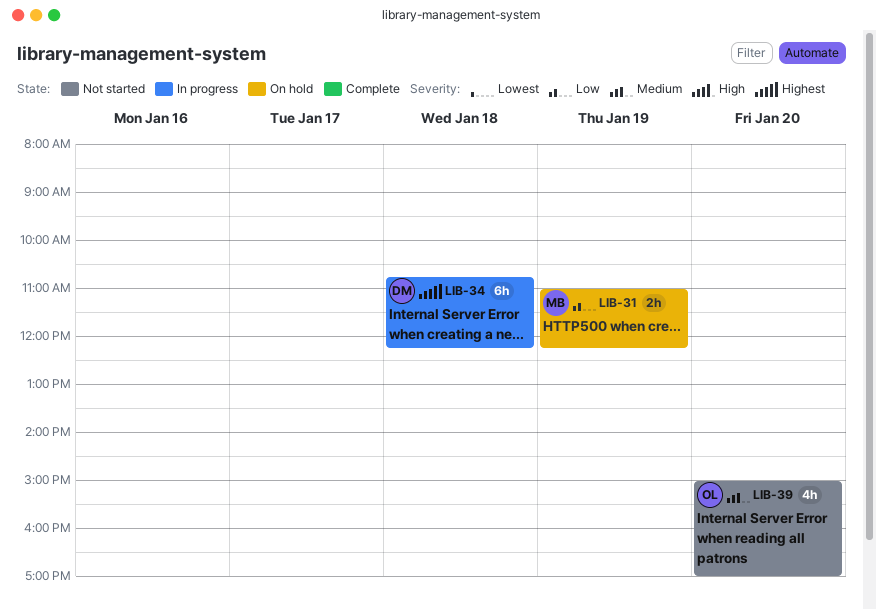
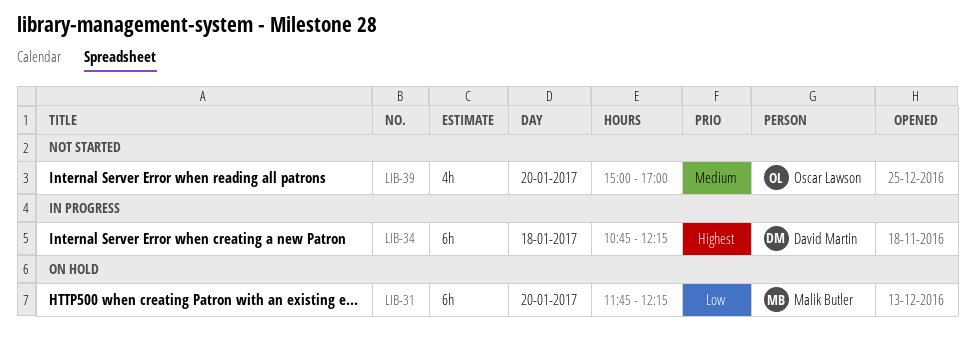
LIB-31, estimate: 2h -> 6h
LIB-31, day: Jan 19 -> Jan 20
LIB-31, begins: 11:00 -> 11:45

